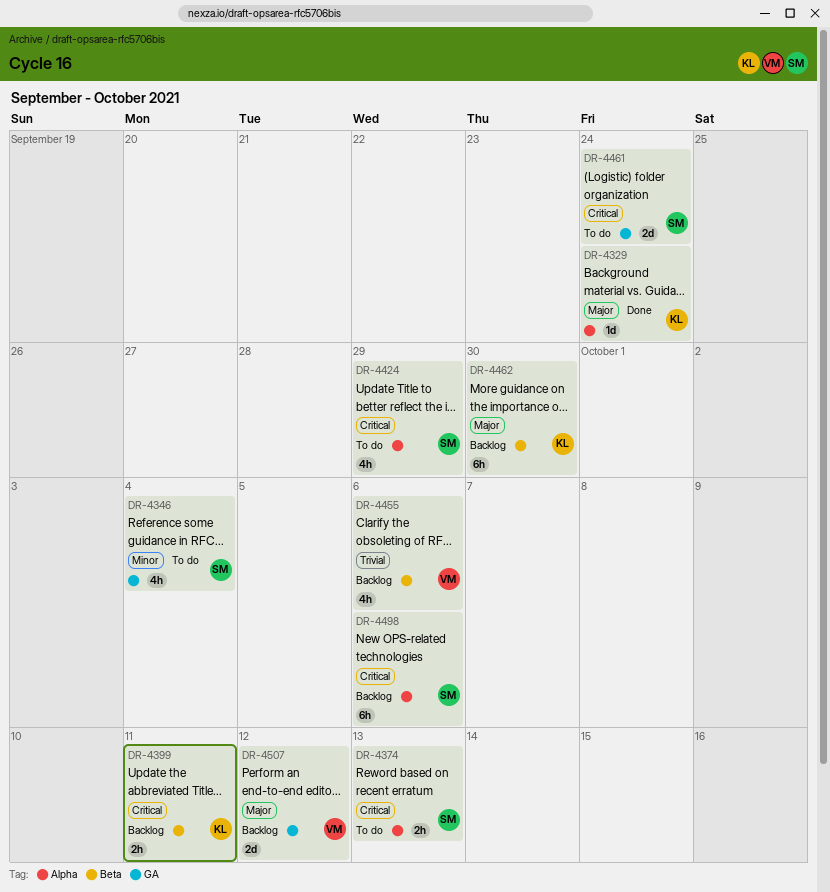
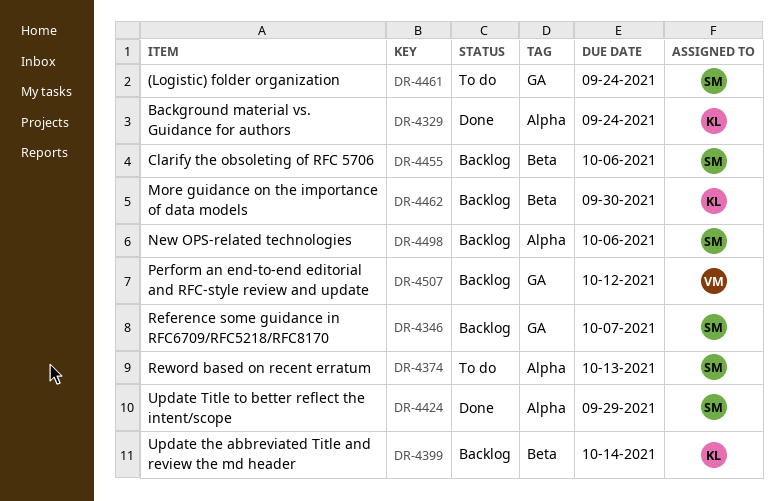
DR-4346, status: To do -> Backlog
DR-4346, due: Oct 4 -> Oct 7
DR-4399, due: Oct 11 -> Oct 14
DR-4424, status: To do -> Done
DR-4455, owner: VM -> SM

